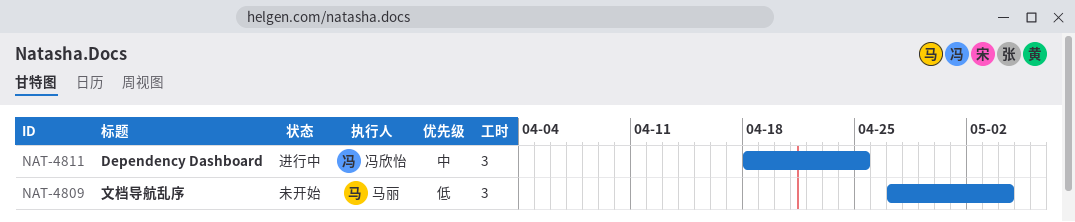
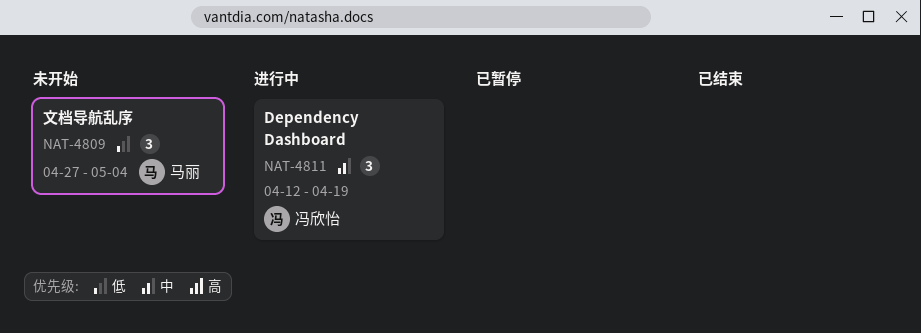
NAT-4811, start: Apr 18 -> Apr 12
NAT-4811, due: Apr 25 -> Apr 19

